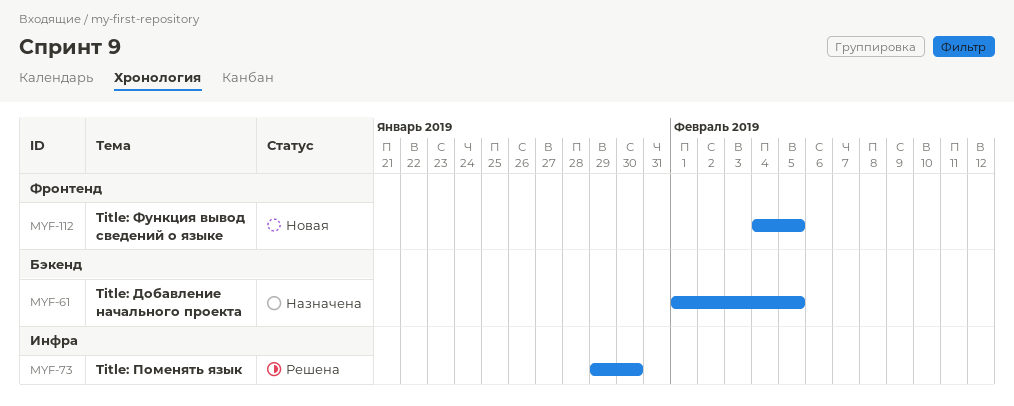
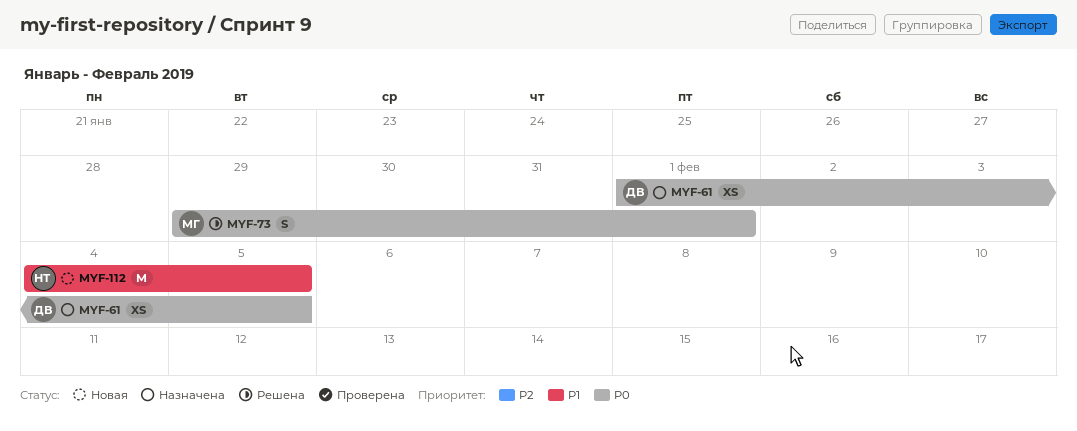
MYF-73, due: Jan 30 -> Feb 1

